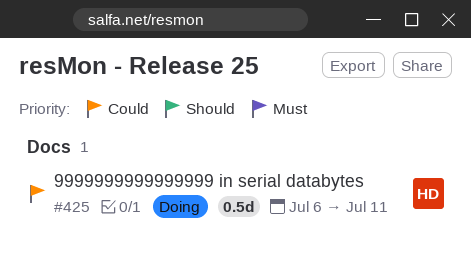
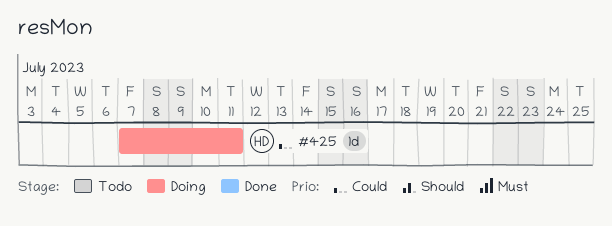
#425, estimate: 0.5d -> 1d
#425, start: Jul 6 -> Jul 7

